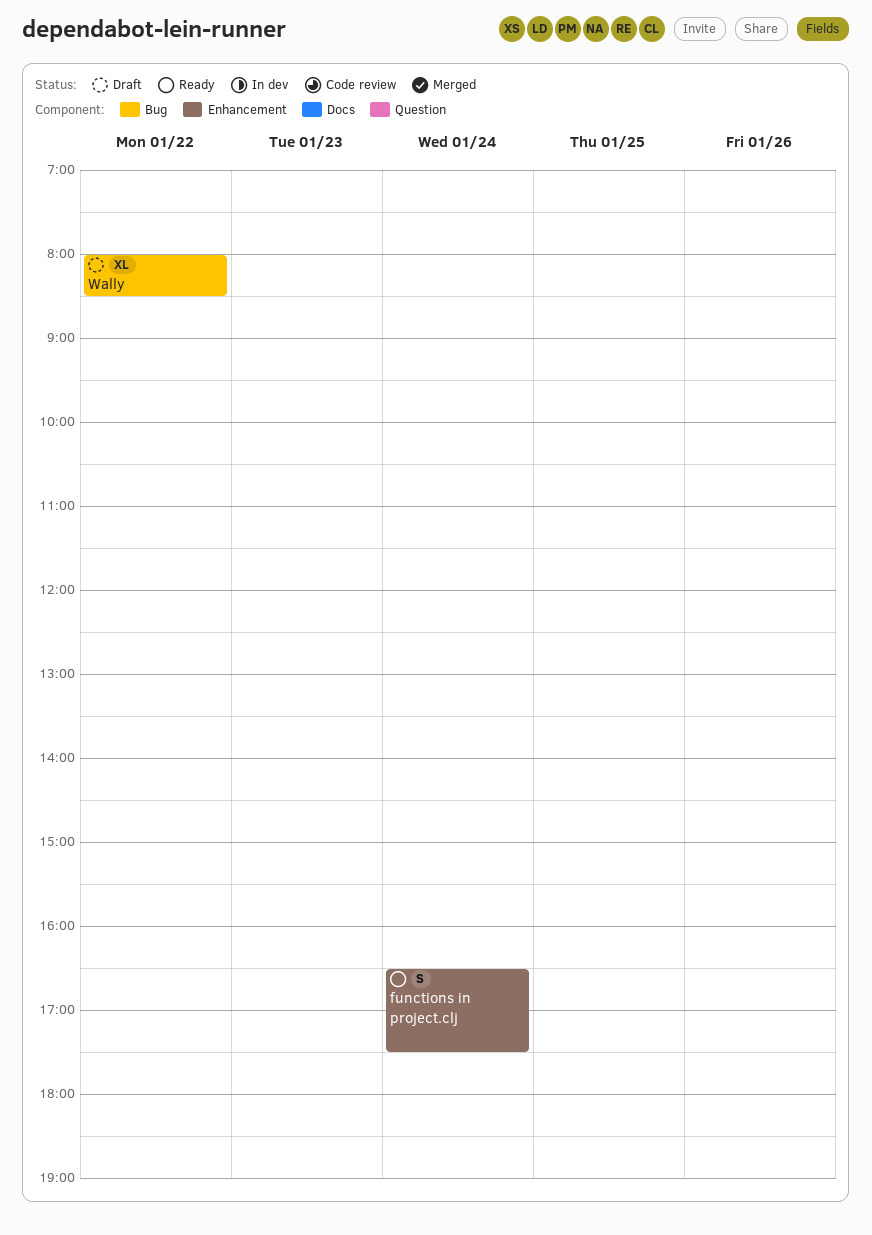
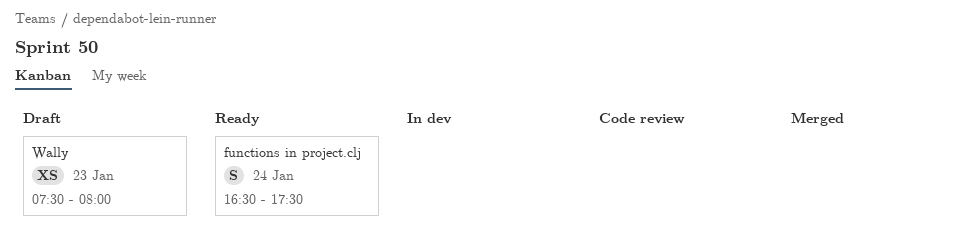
Wally, estimate: XL -> XS
Wally, day: Jan 22 -> Jan 23
Wally, begins: 08:00 -> 07:30
Wally, ends: 08:30 -> 08:00

